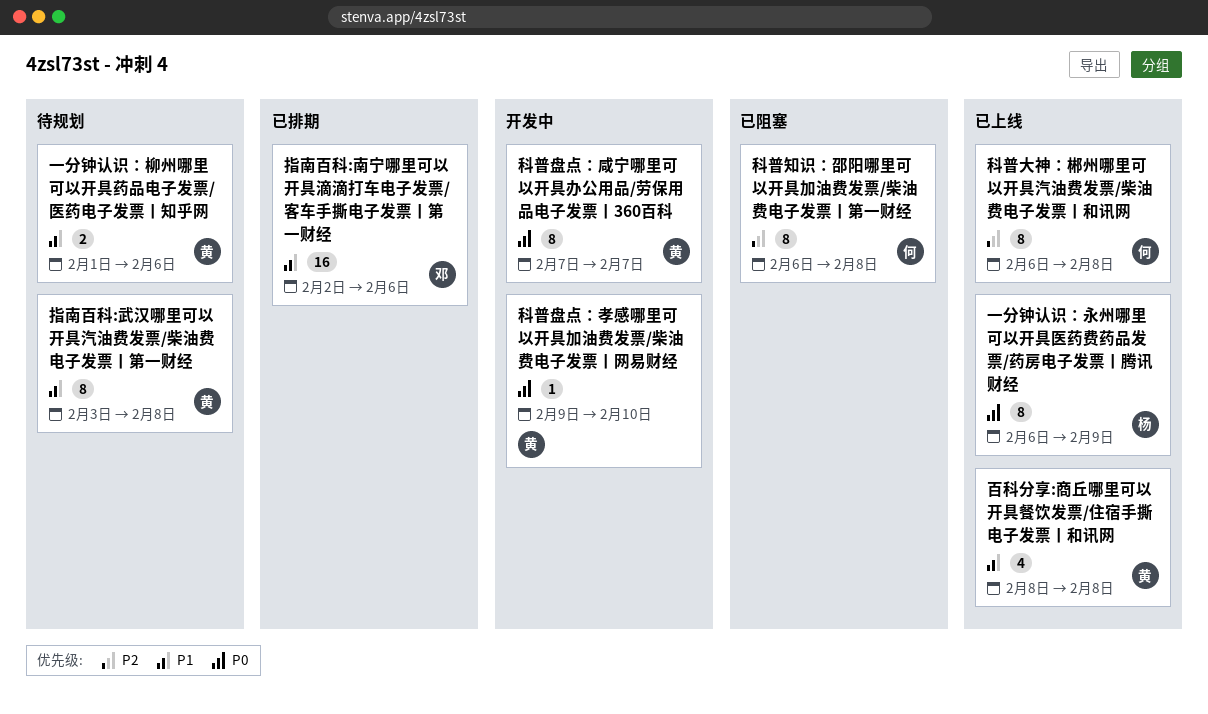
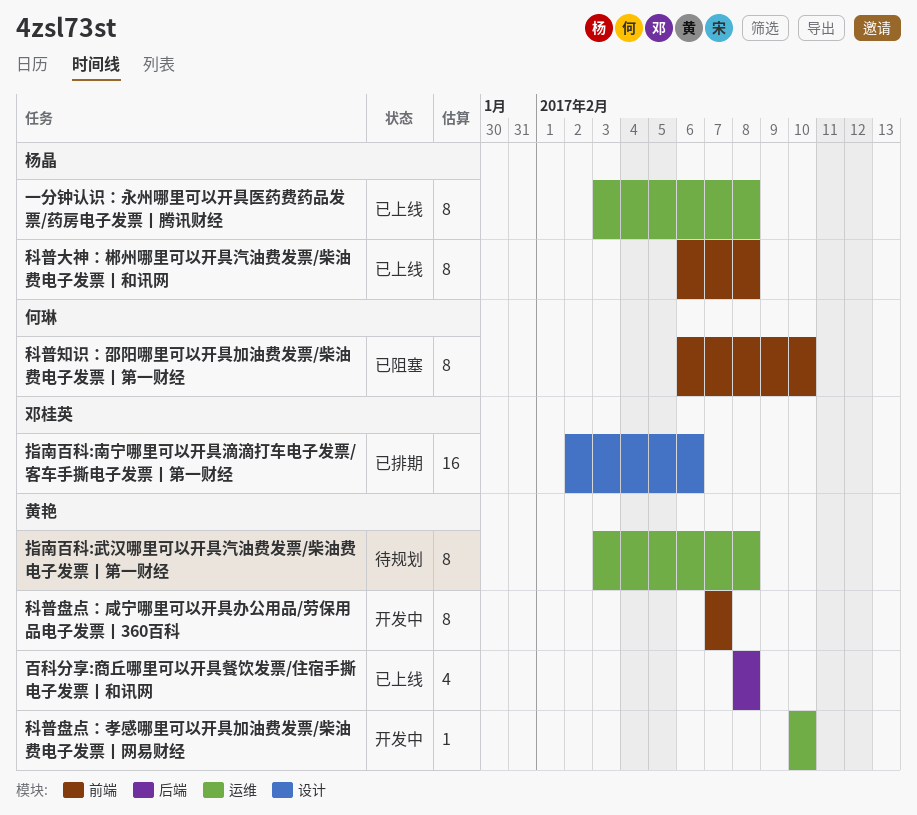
一分钟认识：柳州哪里可以开具药品电子发票/医药电子发票丨知乎网: present -> none
一分钟认识：永州哪里可以开具医药费药品发票/药房电子发票丨腾讯财经, start: Feb 6 -> Feb 3
一分钟认识：永州哪里可以开具医药费药品发票/药房电子发票丨腾讯财经, due: Feb 9 -> Feb 8
科普大神：郴州哪里可以开具汽油费发票/柴油费电子发票丨和讯网, owner: 何琳 -> 杨晶
科普盘点：孝感哪里可以开具加油费发票/柴油费电子发票丨网易财经, start: Feb 9 -> Feb 10
科普知识：邵阳哪里可以开具加油费发票/柴油费电子发票丨第一财经, due: Feb 8 -> Feb 10

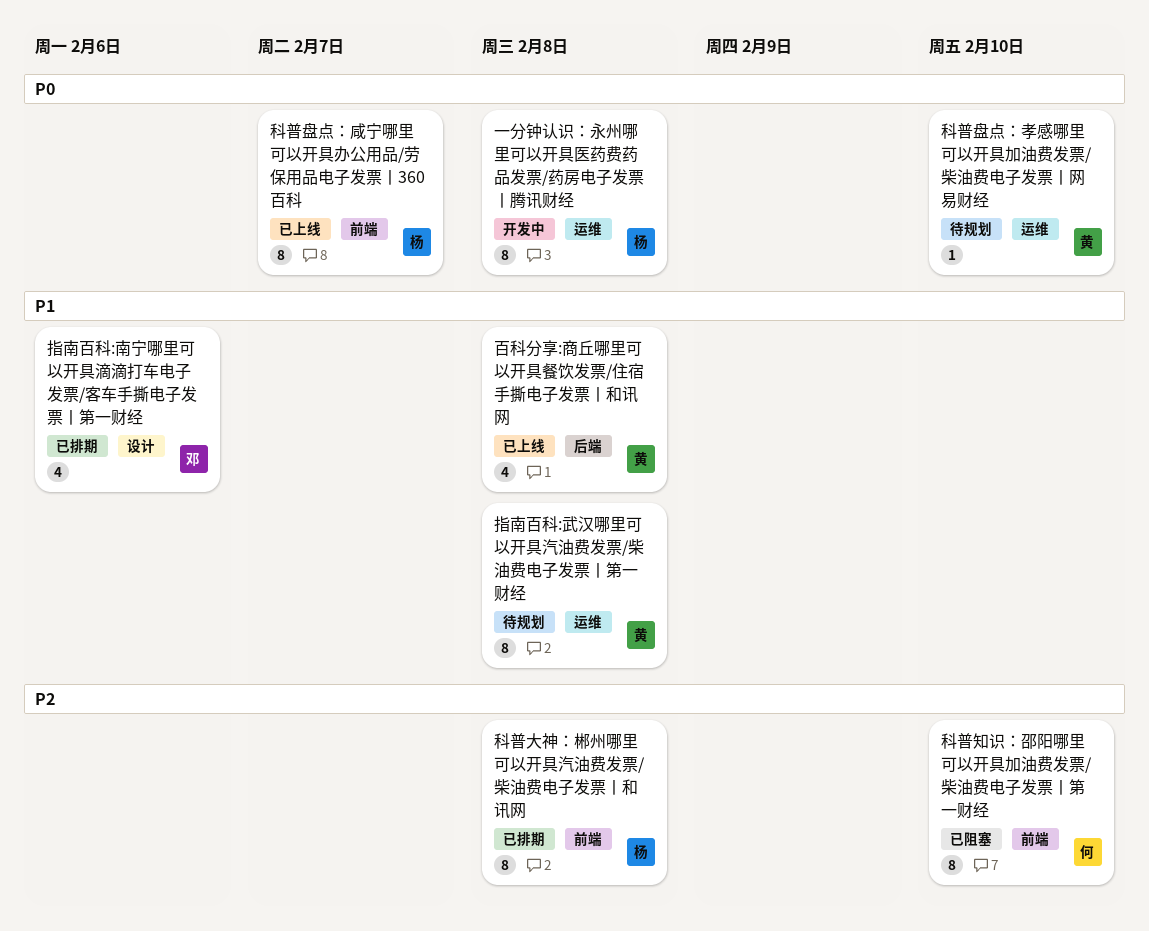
一分钟认识：永州哪里可以开具医药费药品发票/药房电子发票丨腾讯财经, status: 已上线 -> 开发中
指南百科:南宁哪里可以开具滴滴打车电子发票/客车手撕电子发票丨第一财经, estimate: 16 -> 4
科普大神：郴州哪里可以开具汽油费发票/柴油费电子发票丨和讯网, status: 已上线 -> 已排期
科普盘点：咸宁哪里可以开具办公用品/劳保用品电子发票丨360百科, status: 开发中 -> 已上线
科普盘点：咸宁哪里可以开具办公用品/劳保用品电子发票丨360百科, owner: 黄艳 -> 杨晶
科普盘点：孝感哪里可以开具加油费发票/柴油费电子发票丨网易财经, status: 开发中 -> 待规划

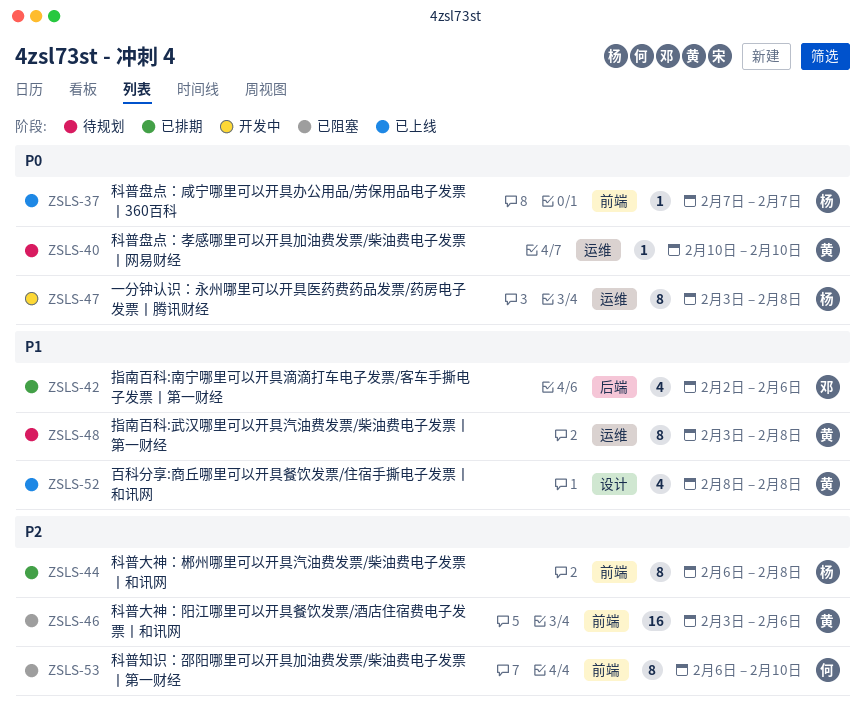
指南百科:南宁哪里可以开具滴滴打车电子发票/客车手撕电子发票丨第一财经, label: 设计 -> 后端
百科分享:商丘哪里可以开具餐饮发票/住宿手撕电子发票丨和讯网, label: 后端 -> 设计
科普大神：阳江哪里可以开具餐饮发票/酒店住宿费电子发票丨和讯网: none -> present
科普盘点：咸宁哪里可以开具办公用品/劳保用品电子发票丨360百科, estimate: 8 -> 1

